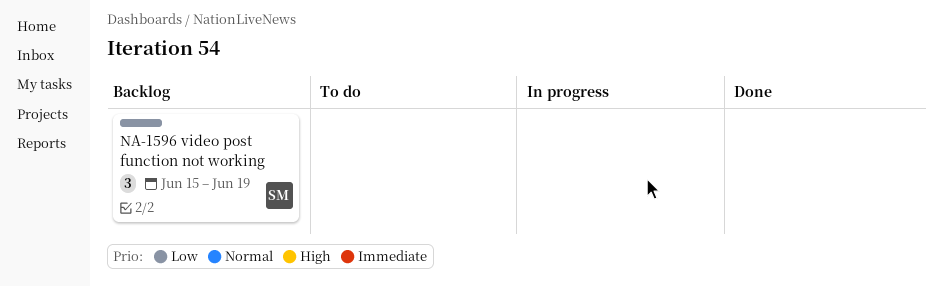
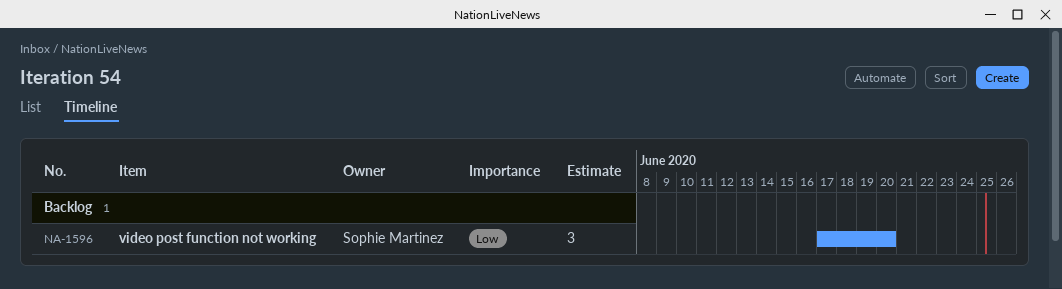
NA-1596, start: Jun 15 -> Jun 17
NA-1596, due: Jun 19 -> Jun 20

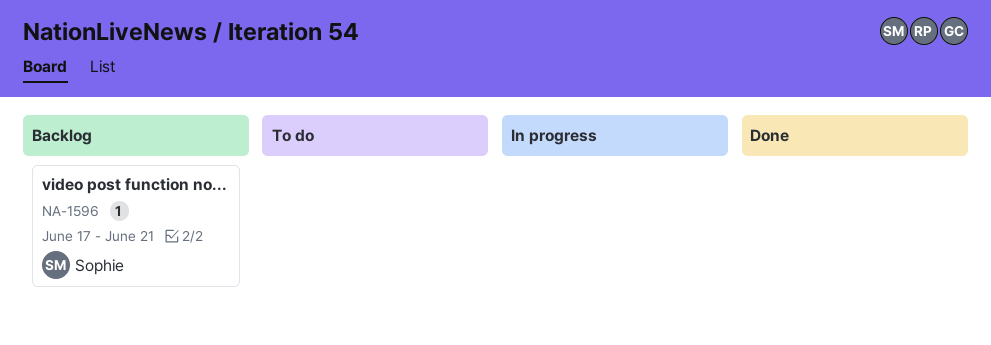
NA-1596, estimate: 3 -> 1
NA-1596, due: Jun 20 -> Jun 21

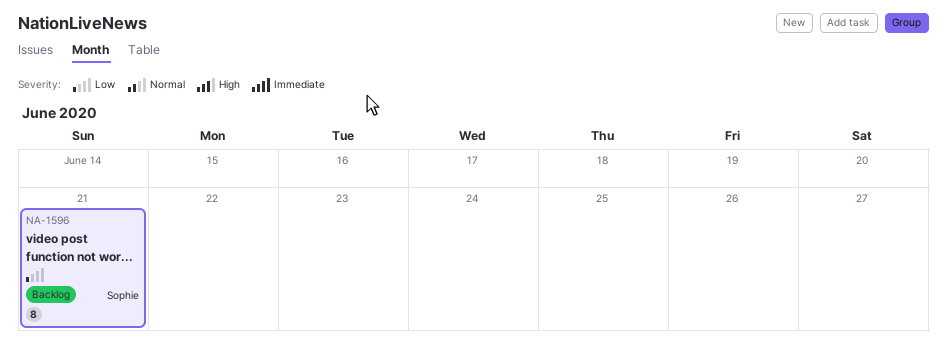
NA-1596, estimate: 1 -> 8

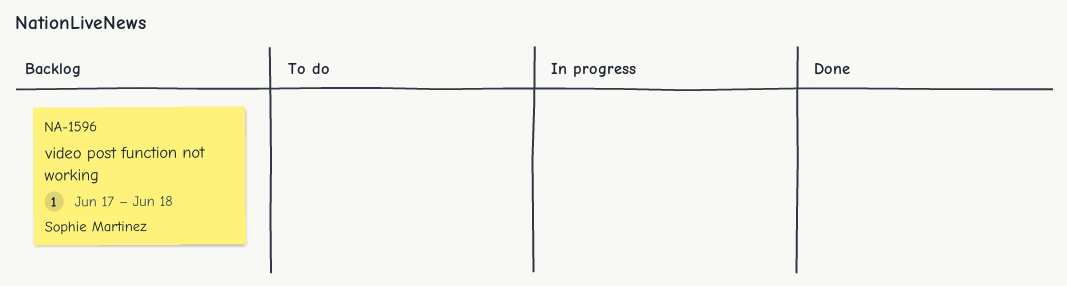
NA-1596, estimate: 8 -> 1
NA-1596, due: Jun 21 -> Jun 18

